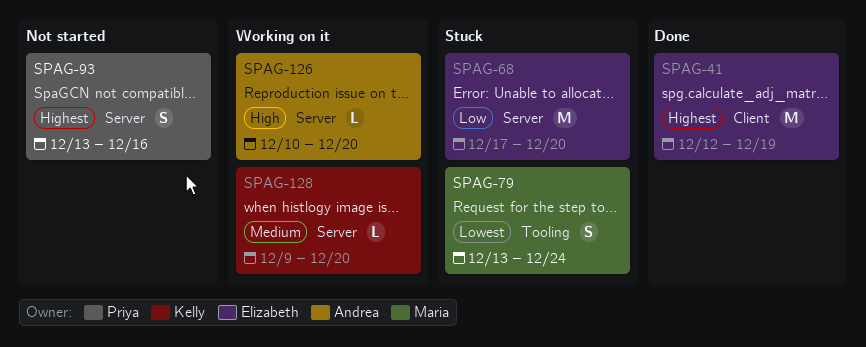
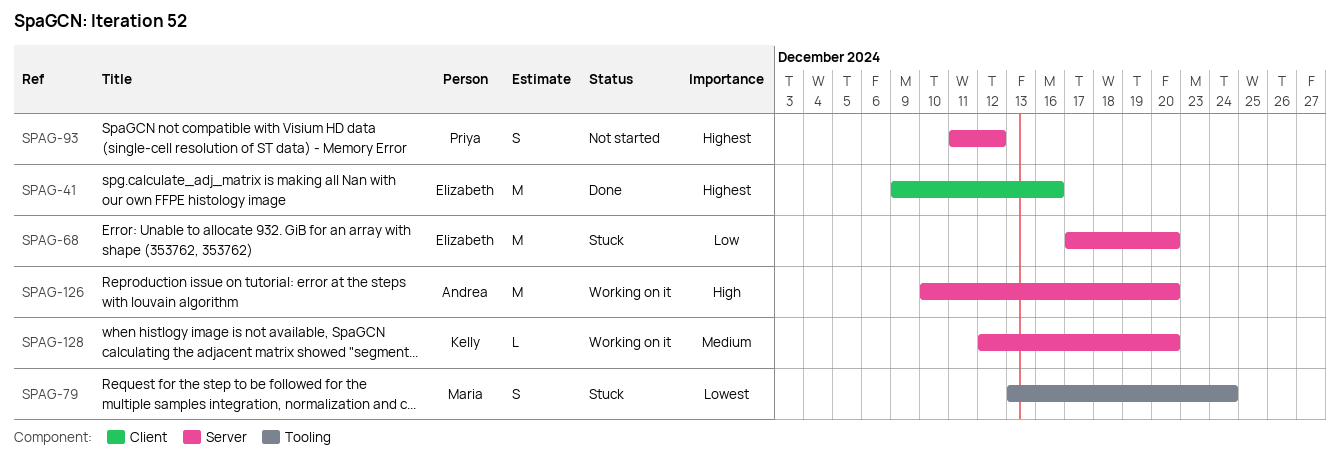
SPAG-41, start: Dec 12 -> Dec 9
SPAG-41, due: Dec 19 -> Dec 16
SPAG-93, start: Dec 13 -> Dec 11
SPAG-93, due: Dec 16 -> Dec 12
SPAG-126, estimate: L -> M
SPAG-128, start: Dec 9 -> Dec 12

